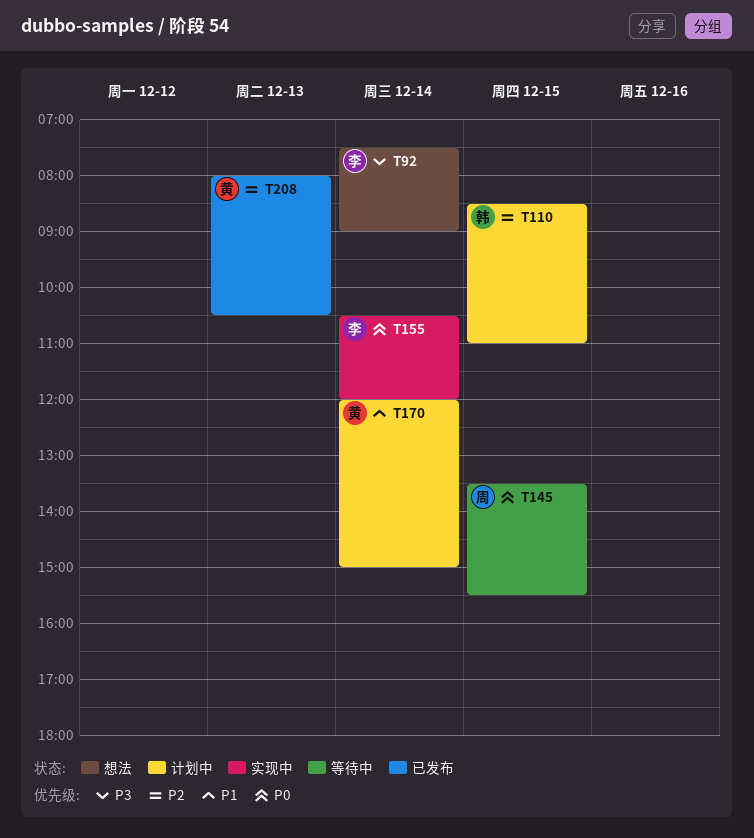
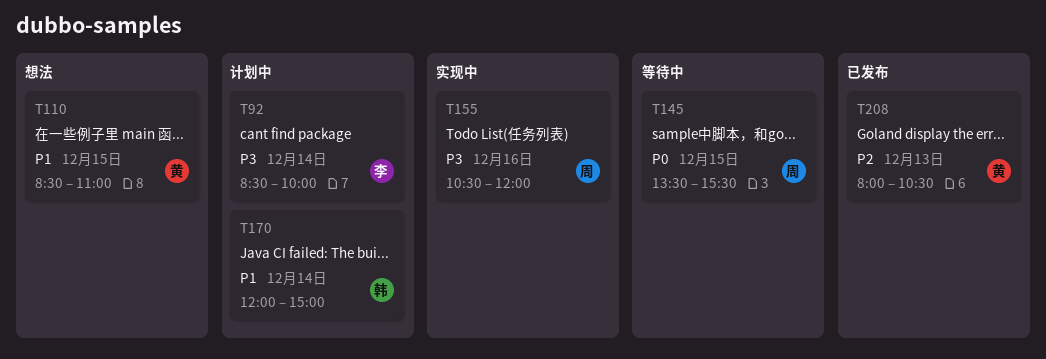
T92, status: 想法 -> 计划中
T92, begins: 07:30 -> 08:30
T92, ends: 09:00 -> 10:00
T110, status: 计划中 -> 想法
T110, owner: 韩 -> 黄
T110, priority: P2 -> P1
T155, owner: 李 -> 周
T155, priority: P0 -> P3
T155, day: Dec 14 -> Dec 16
T170, owner: 黄 -> 韩

